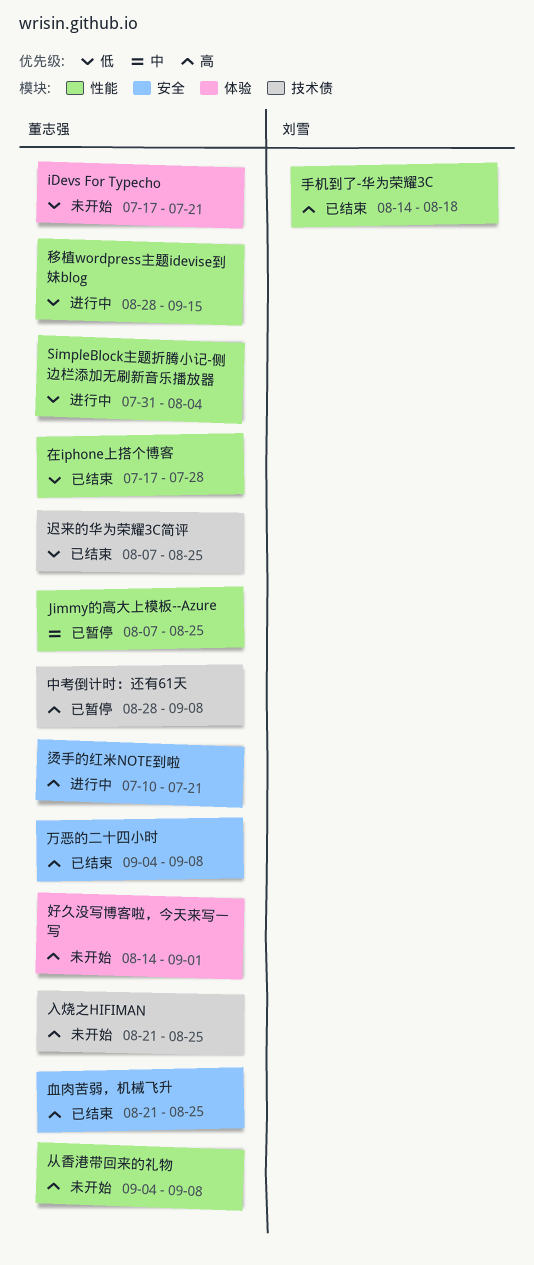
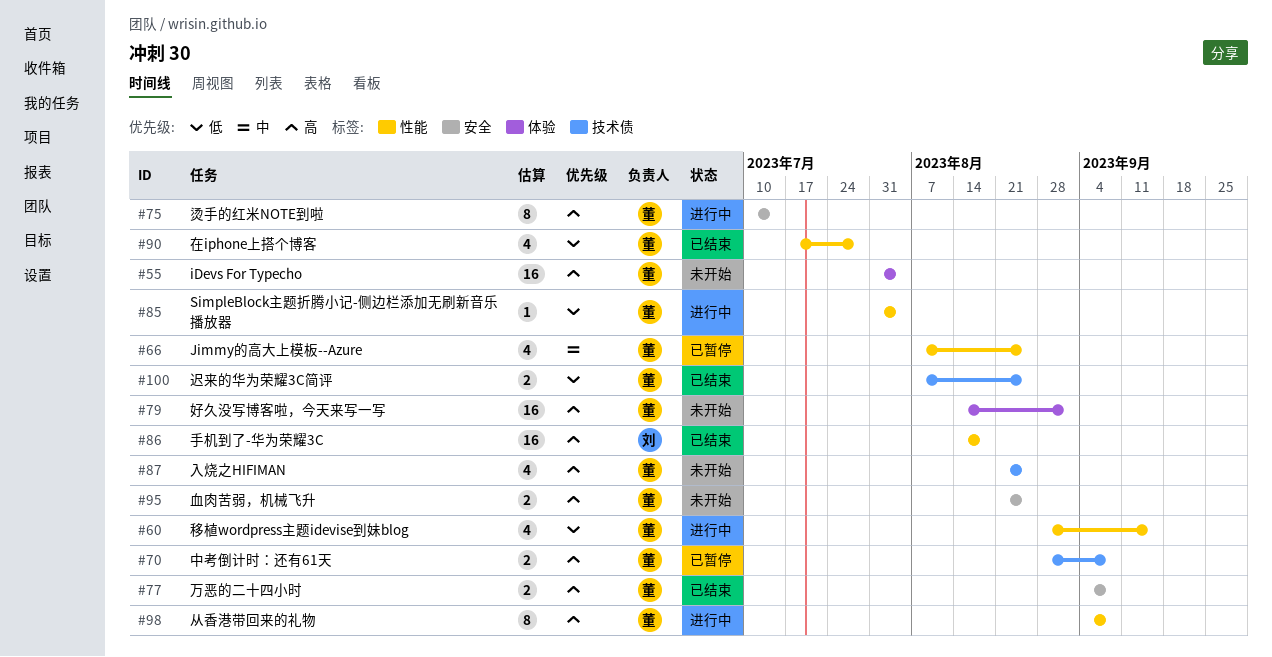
iDevs For Typecho, priority: 低 -> 高
iDevs For Typecho, start: Jul 17 -> Jul 31
iDevs For Typecho, due: Jul 21 -> Aug 4
从香港带回来的礼物, status: 未开始 -> 进行中
烫手的红米NOTE到啦, due: Jul 21 -> Jul 14
血肉苦弱，机械飞升, status: 已结束 -> 未开始

